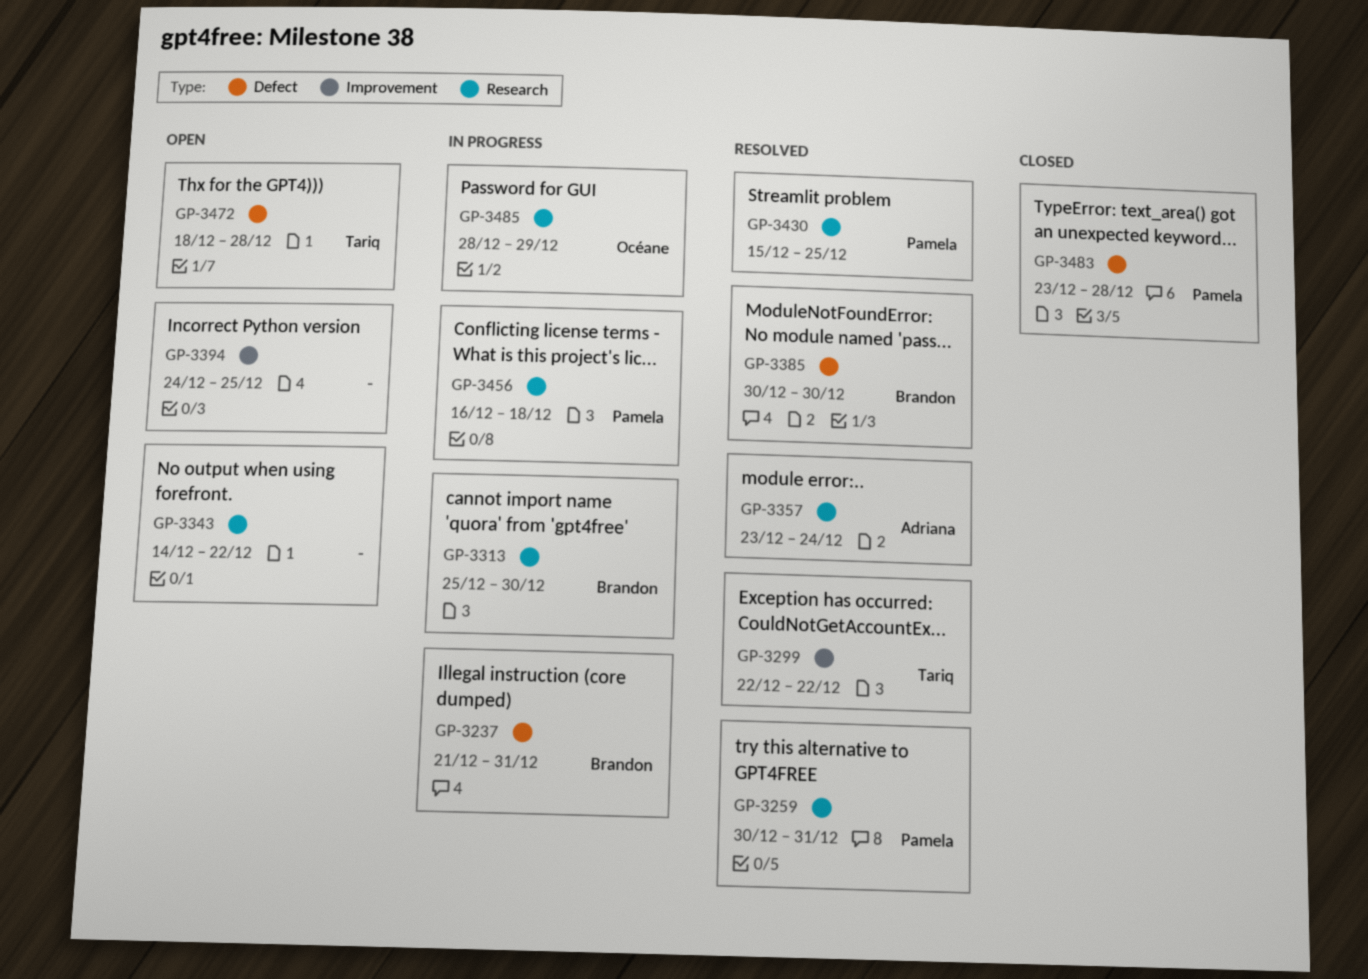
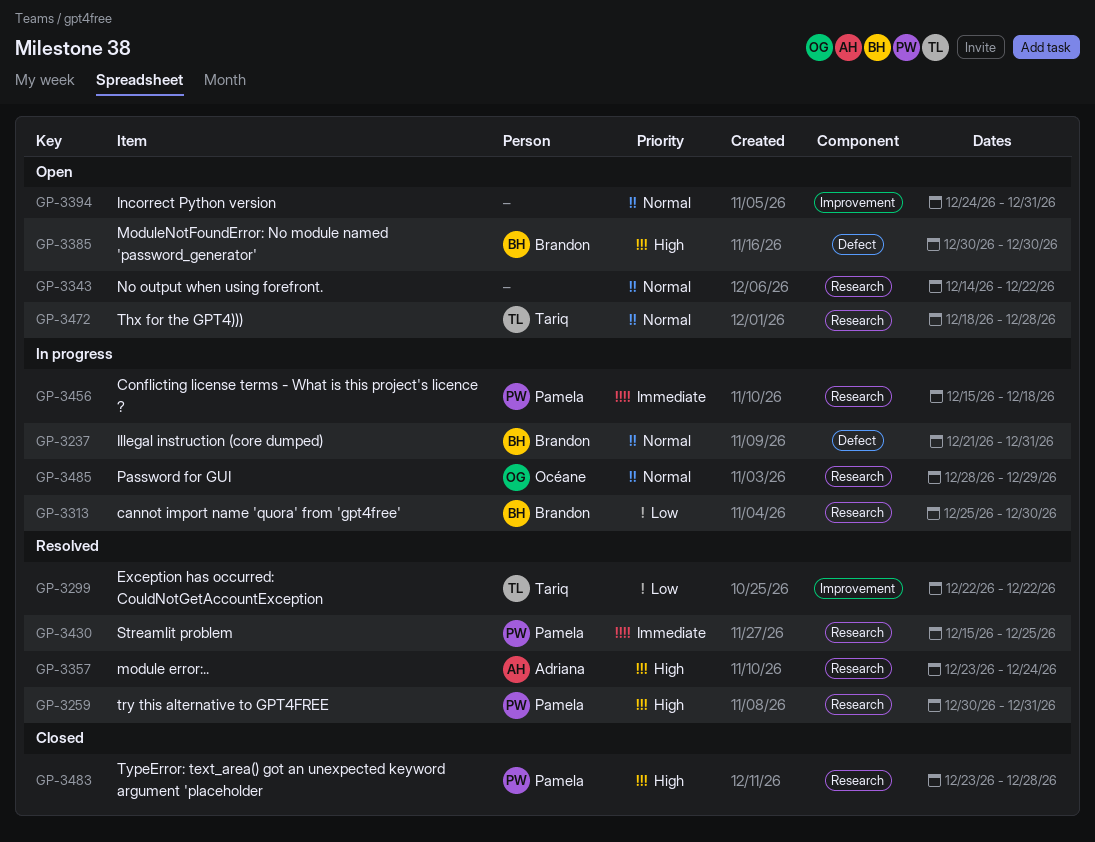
GP-3385, status: Resolved -> Open
GP-3394, due: Dec 25 -> Dec 31
GP-3456, start: Dec 16 -> Dec 15
GP-3472, label: Defect -> Research
GP-3483, label: Defect -> Research

